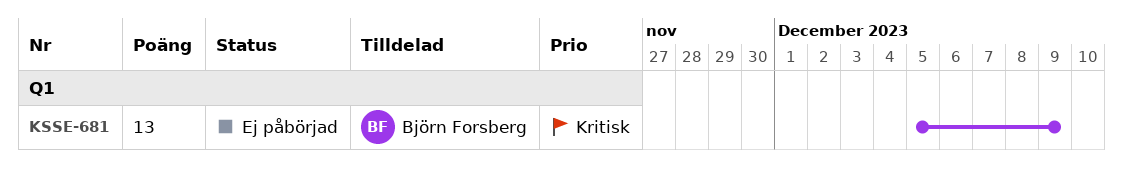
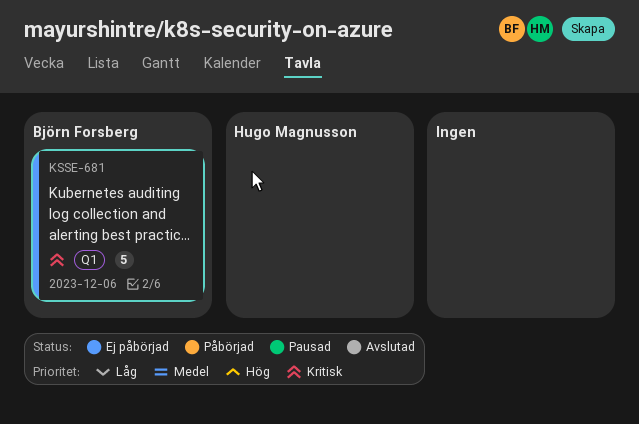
KSSE-681, estimate: 13 -> 5
KSSE-681, due: Dec 9 -> Dec 6

